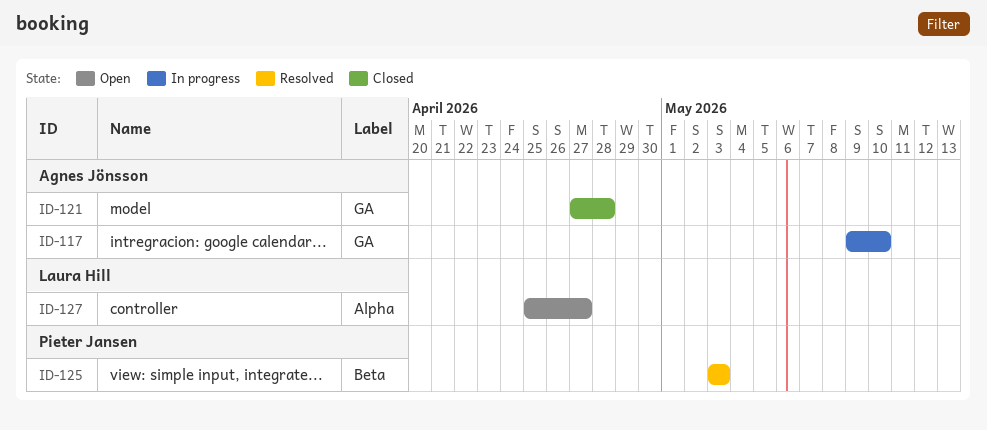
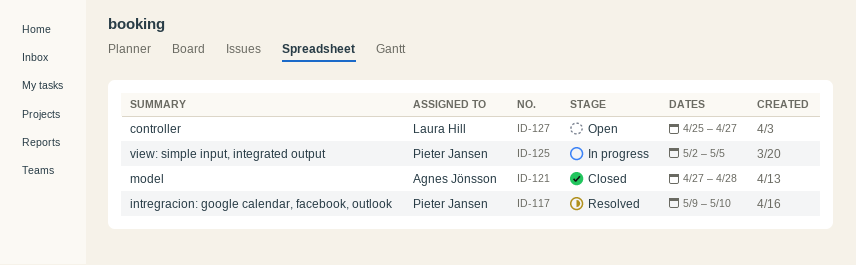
ID-117, status: In progress -> Resolved
ID-117, owner: Agnes Jönsson -> Pieter Jansen
ID-125, status: Resolved -> In progress
ID-125, start: May 3 -> May 2
ID-125, due: May 3 -> May 5

